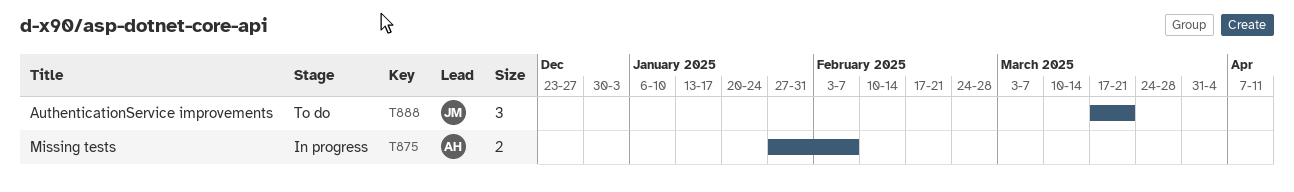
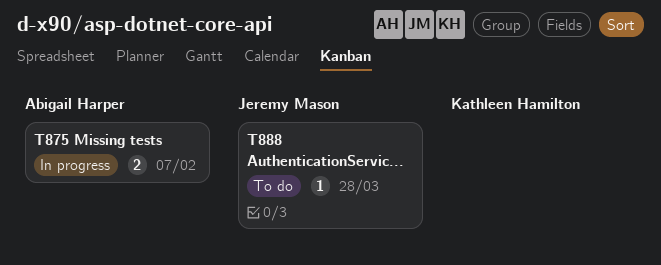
T888, estimate: 3 -> 1
T888, due: Mar 21 -> Mar 28

